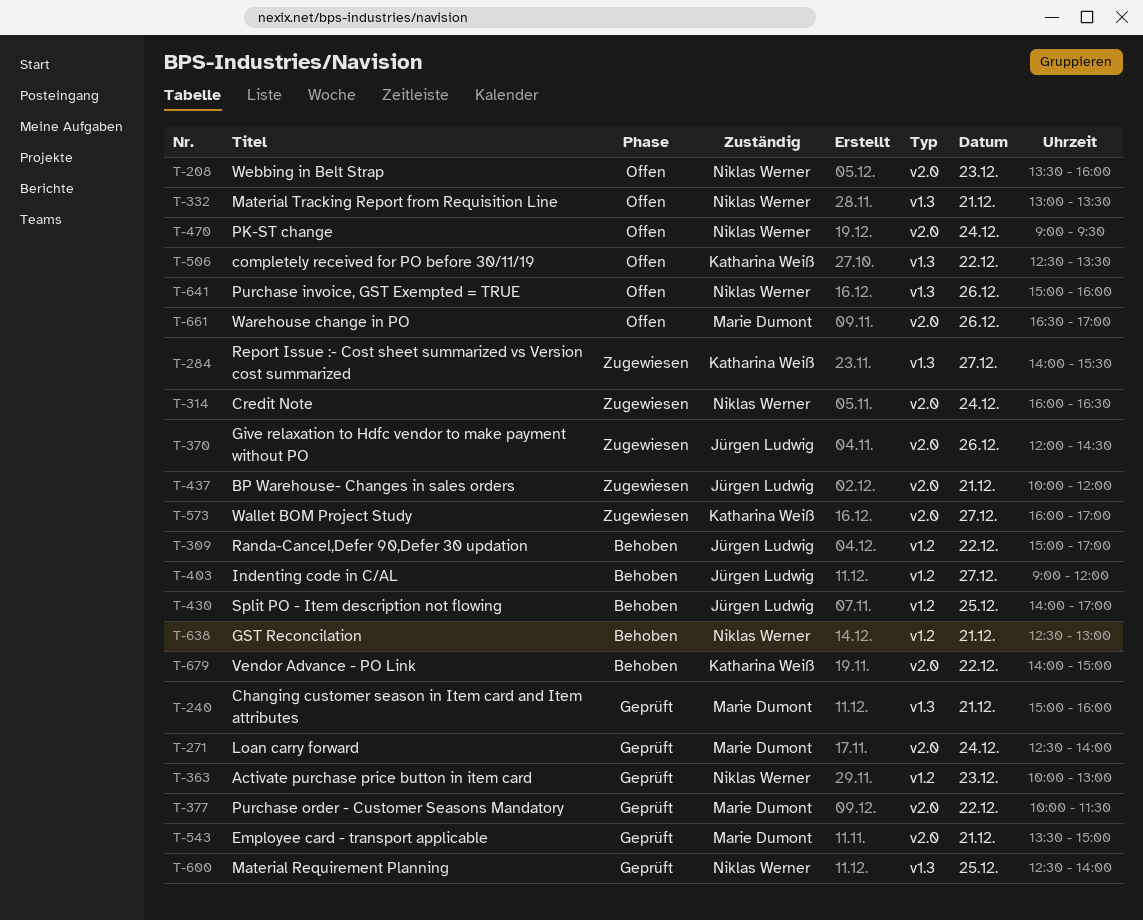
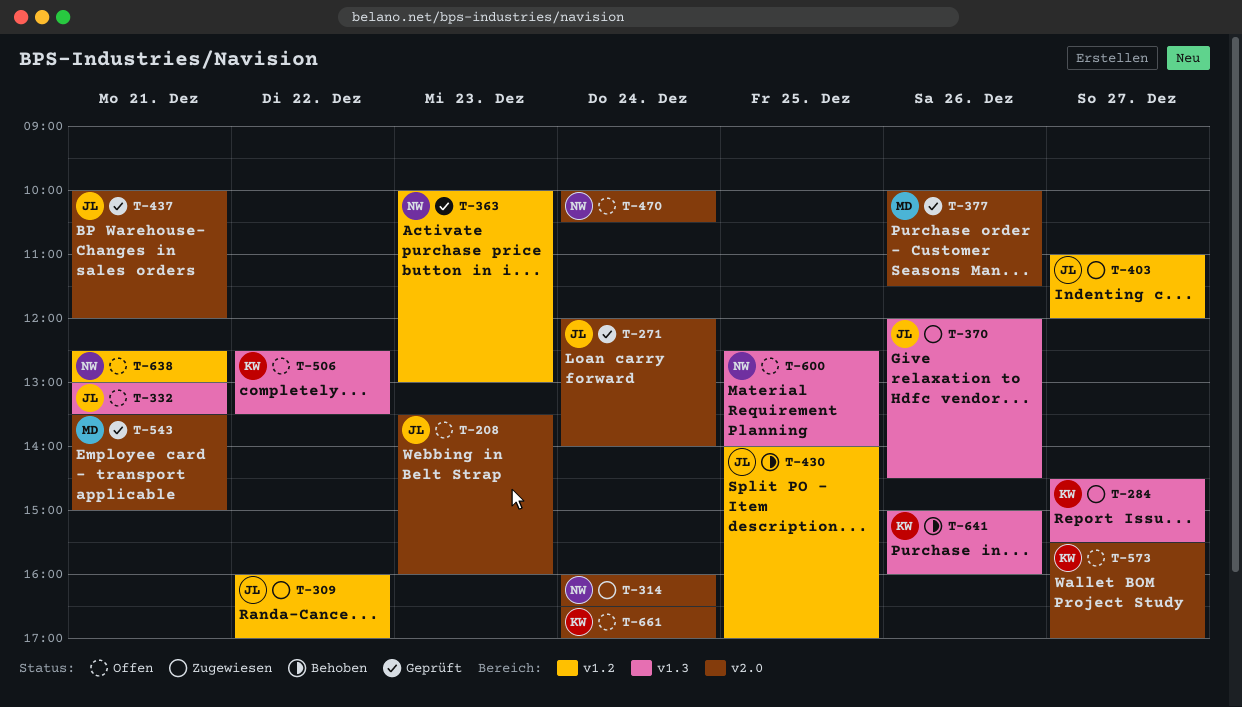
T-208, owner: Niklas Werner -> Jürgen Ludwig
T-240: present -> none
T-271, owner: Marie Dumont -> Jürgen Ludwig
T-271, begins: 12:30 -> 12:00
T-284, begins: 14:00 -> 14:30
T-309, status: Behoben -> Zugewiesen
T-309, begins: 15:00 -> 16:00
T-332, owner: Niklas Werner -> Jürgen Ludwig
T-370, label: v2.0 -> v1.3
T-377, day: Dec 22 -> Dec 26
T-403, status: Behoben -> Zugewiesen
T-403, begins: 09:00 -> 11:00
T-437, status: Zugewiesen -> Geprüft
T-470, begins: 09:00 -> 10:00
T-470, ends: 09:30 -> 10:30
T-573, status: Zugewiesen -> Offen
T-573, begins: 16:00 -> 15:30
T-600, status: Geprüft -> Offen
T-638, status: Behoben -> Offen
T-641, status: Offen -> Behoben
T-641, owner: Niklas Werner -> Katharina Weiß
T-661, owner: Marie Dumont -> Katharina Weiß
T-661, day: Dec 26 -> Dec 24
T-679: present -> none

